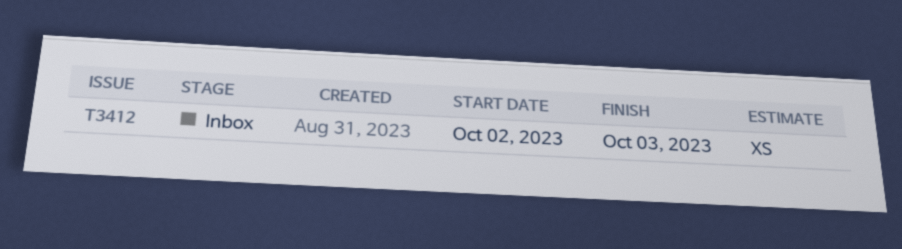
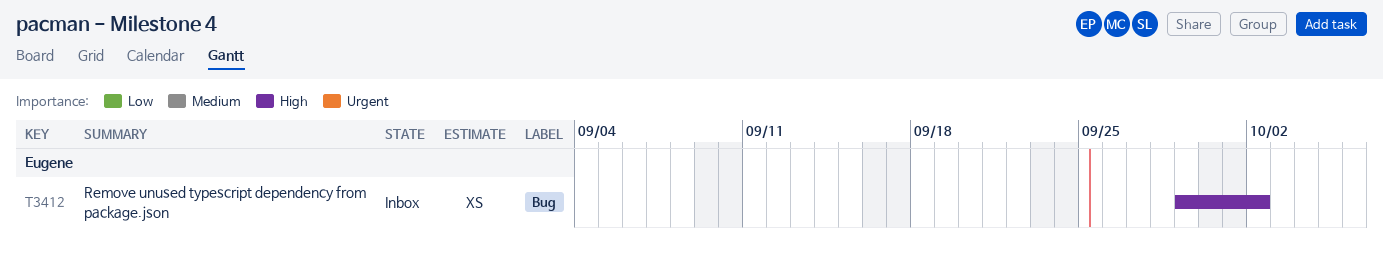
T3412, start: Oct 2 -> Sep 29
T3412, due: Oct 3 -> Oct 2

